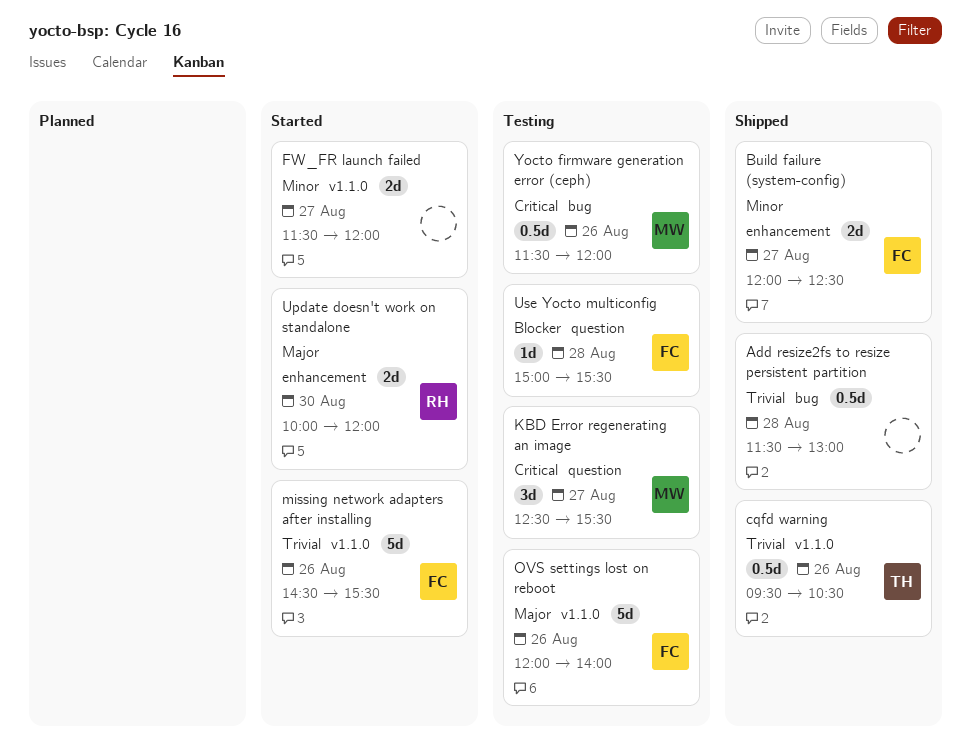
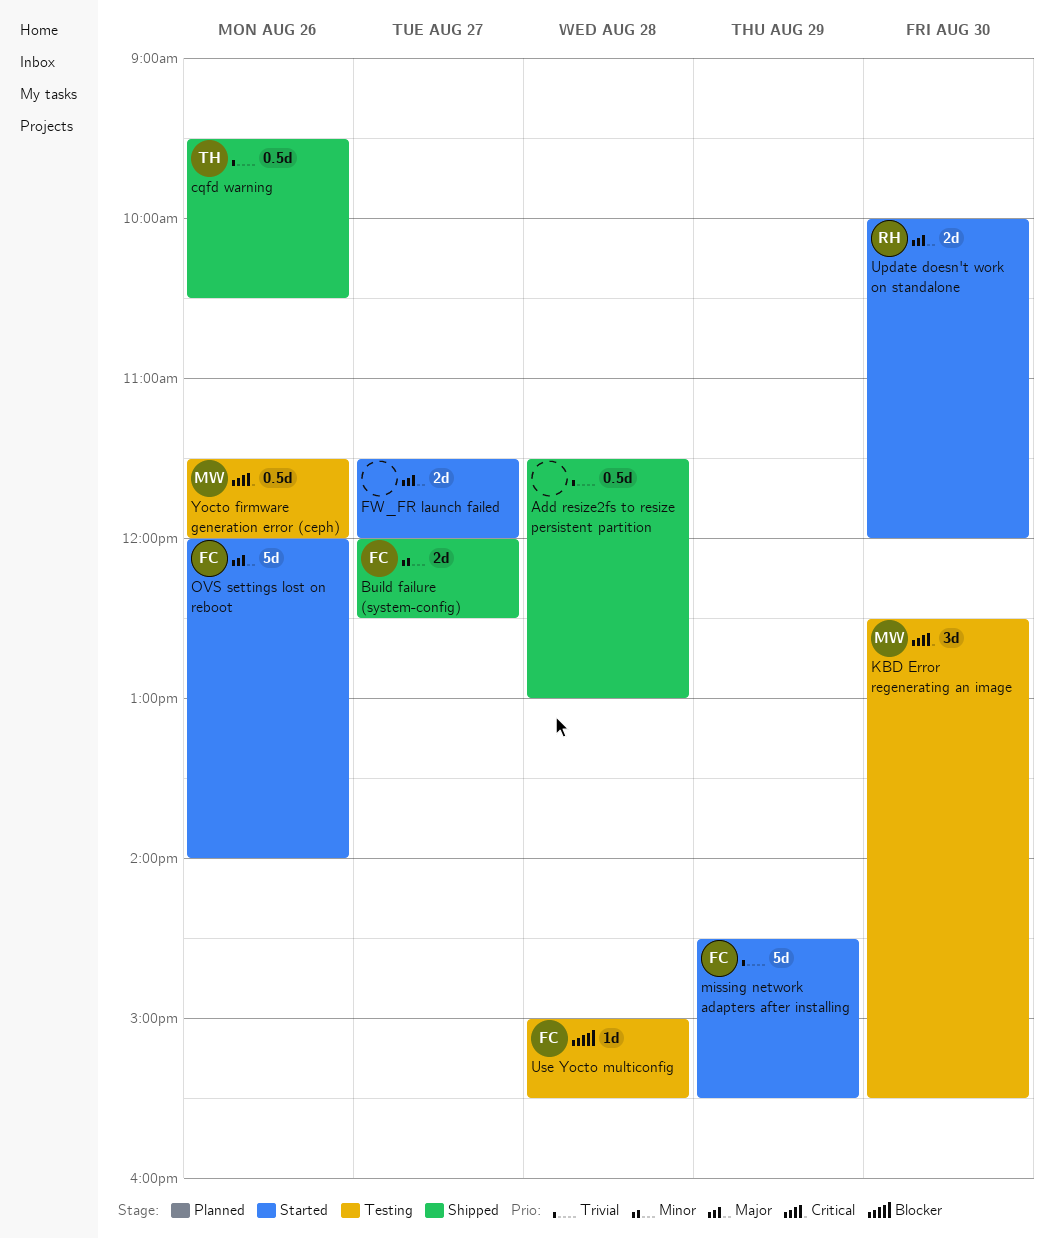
FW_FR launch failed, priority: Minor -> Major
KBD Error regenerating an image, day: Aug 27 -> Aug 30
missing network adapters after installing, day: Aug 26 -> Aug 29
OVS settings lost on reboot, status: Testing -> Started

